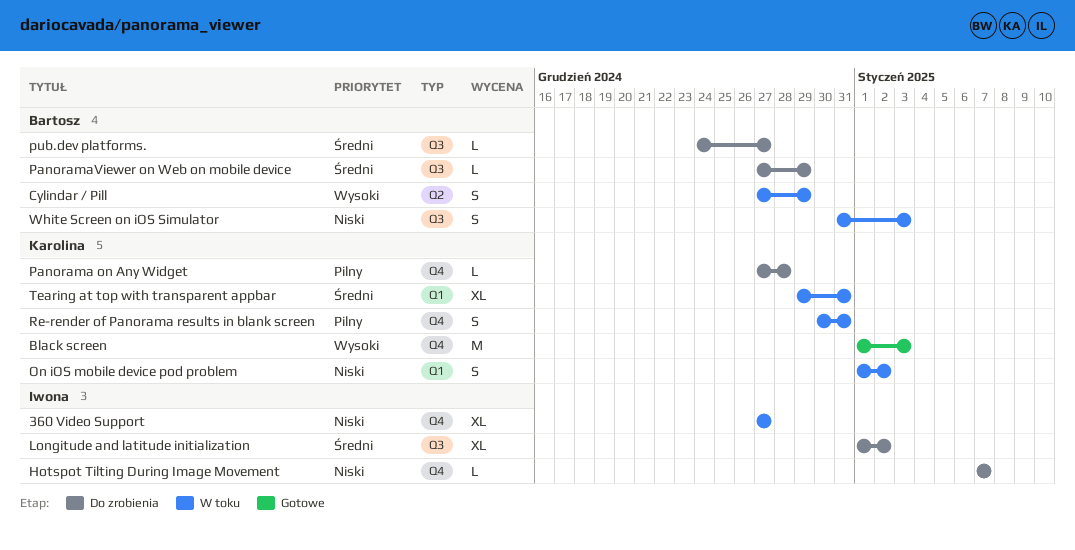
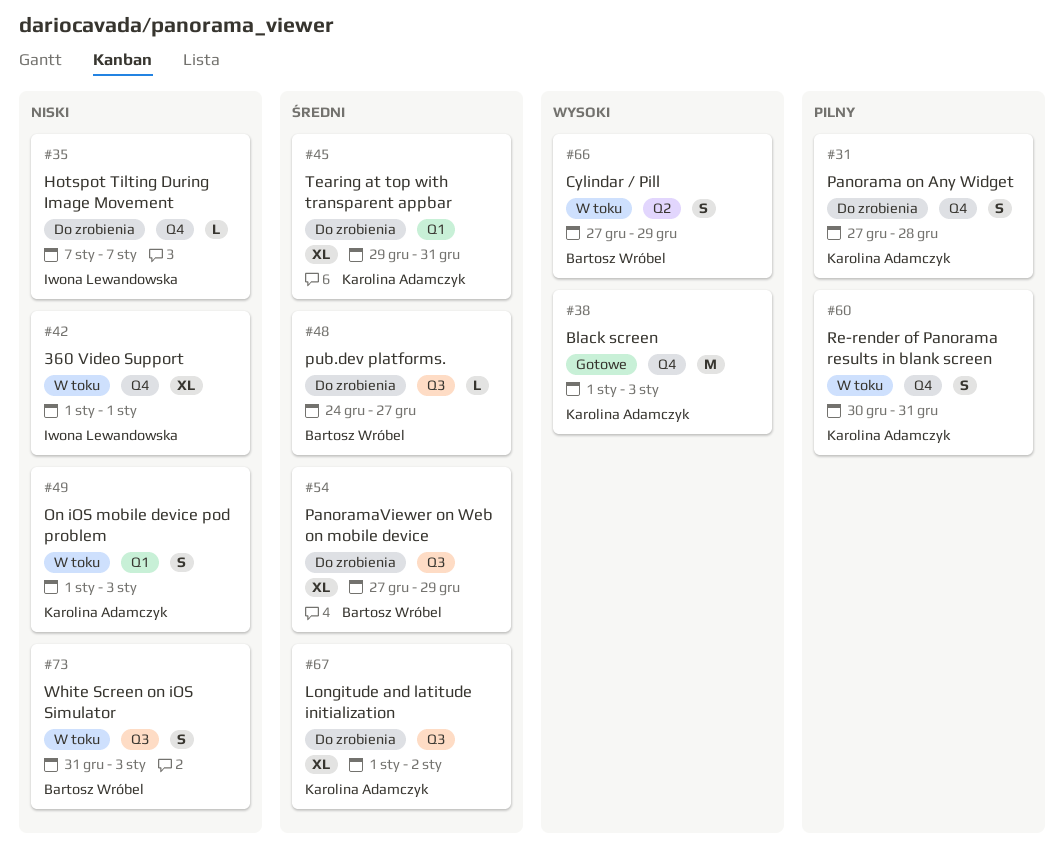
360 Video Support, start: Dec 27 -> Jan 1
360 Video Support, due: Dec 27 -> Jan 1
Longitude and latitude initialization, owner: Iwona Lewandowska -> Karolina Adamczyk
On iOS mobile device pod problem, due: Jan 2 -> Jan 3
Panorama on Any Widget, estimate: L -> S
PanoramaViewer on Web on mobile device, estimate: L -> XL
Tearing at top with transparent appbar, status: W toku -> Do zrobienia

